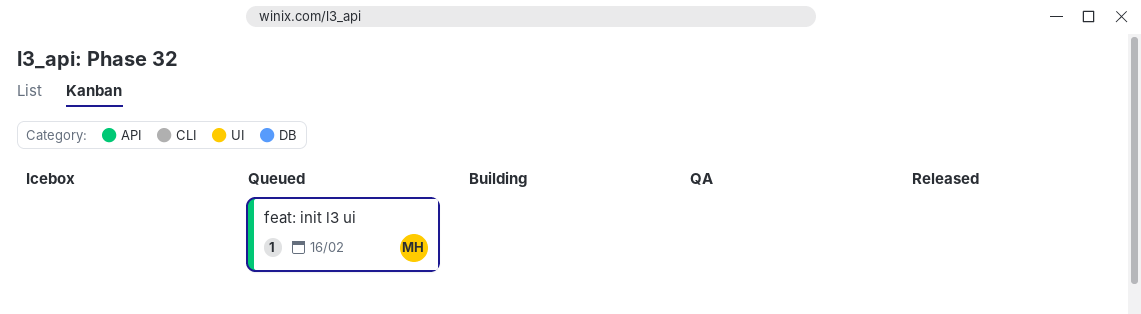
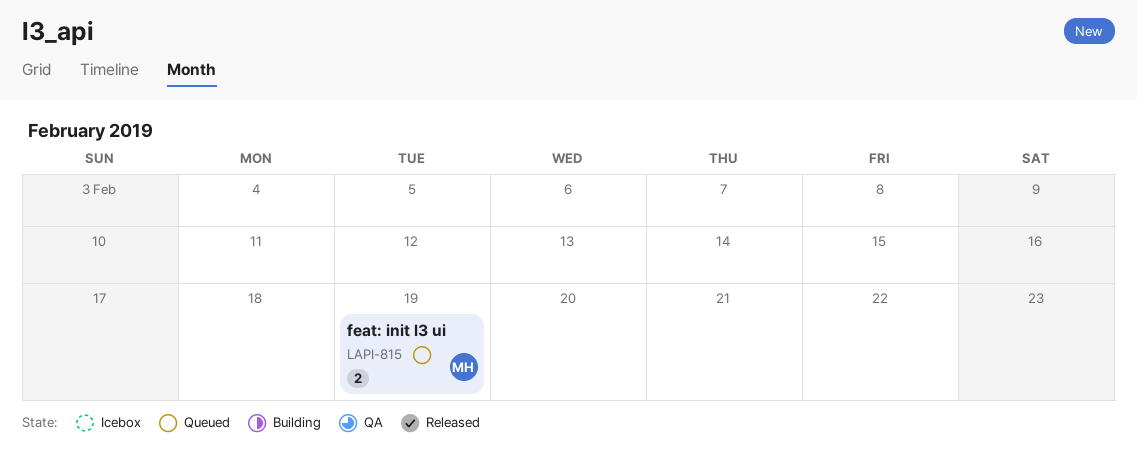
feat: init l3 ui, estimate: 1 -> 2
feat: init l3 ui, due: Feb 16 -> Feb 19

